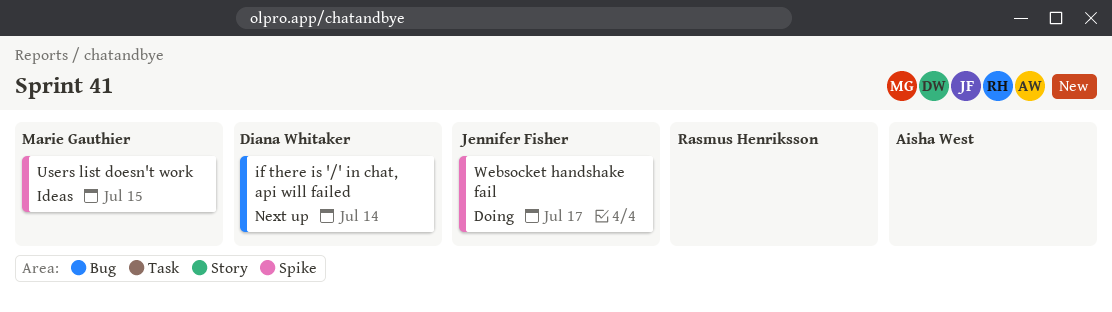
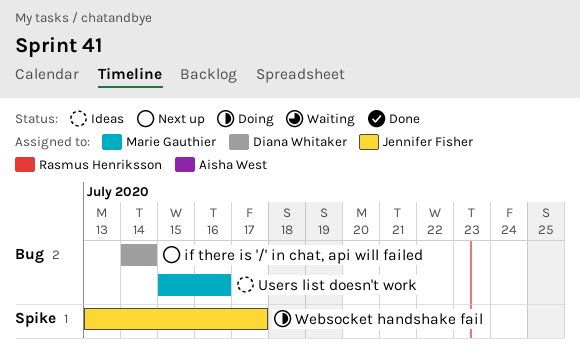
Users list doesn't work, label: Spike -> Bug
Users list doesn't work, due: Jul 15 -> Jul 16

